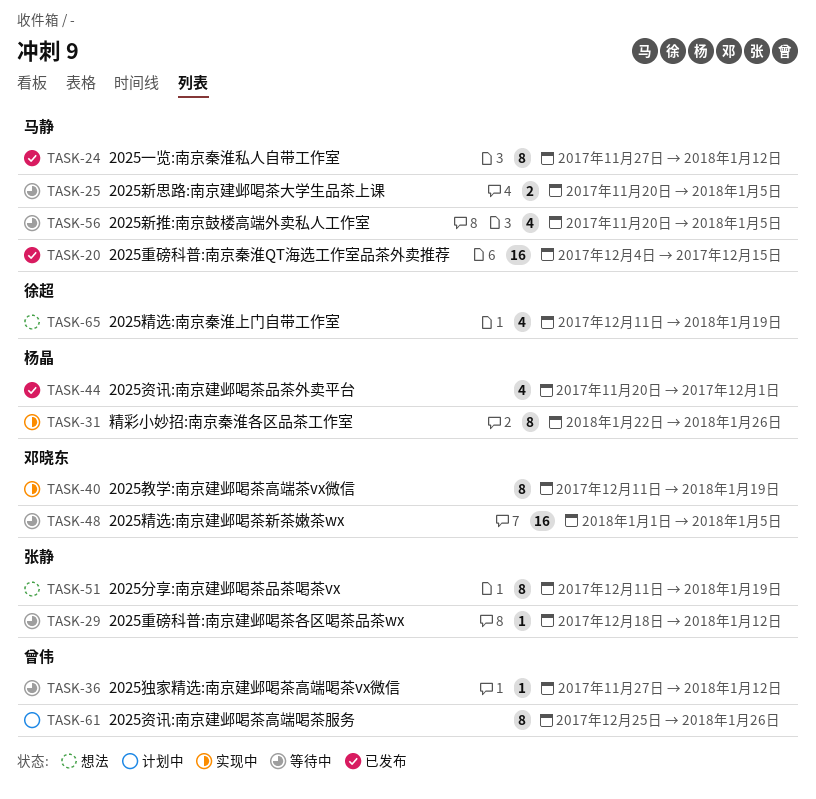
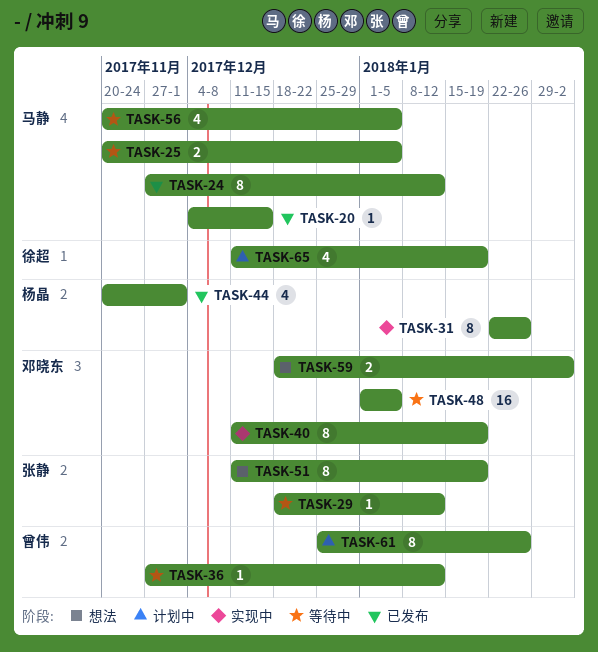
TASK-20, estimate: 16 -> 1
TASK-59: none -> present
TASK-65, status: 想法 -> 计划中

